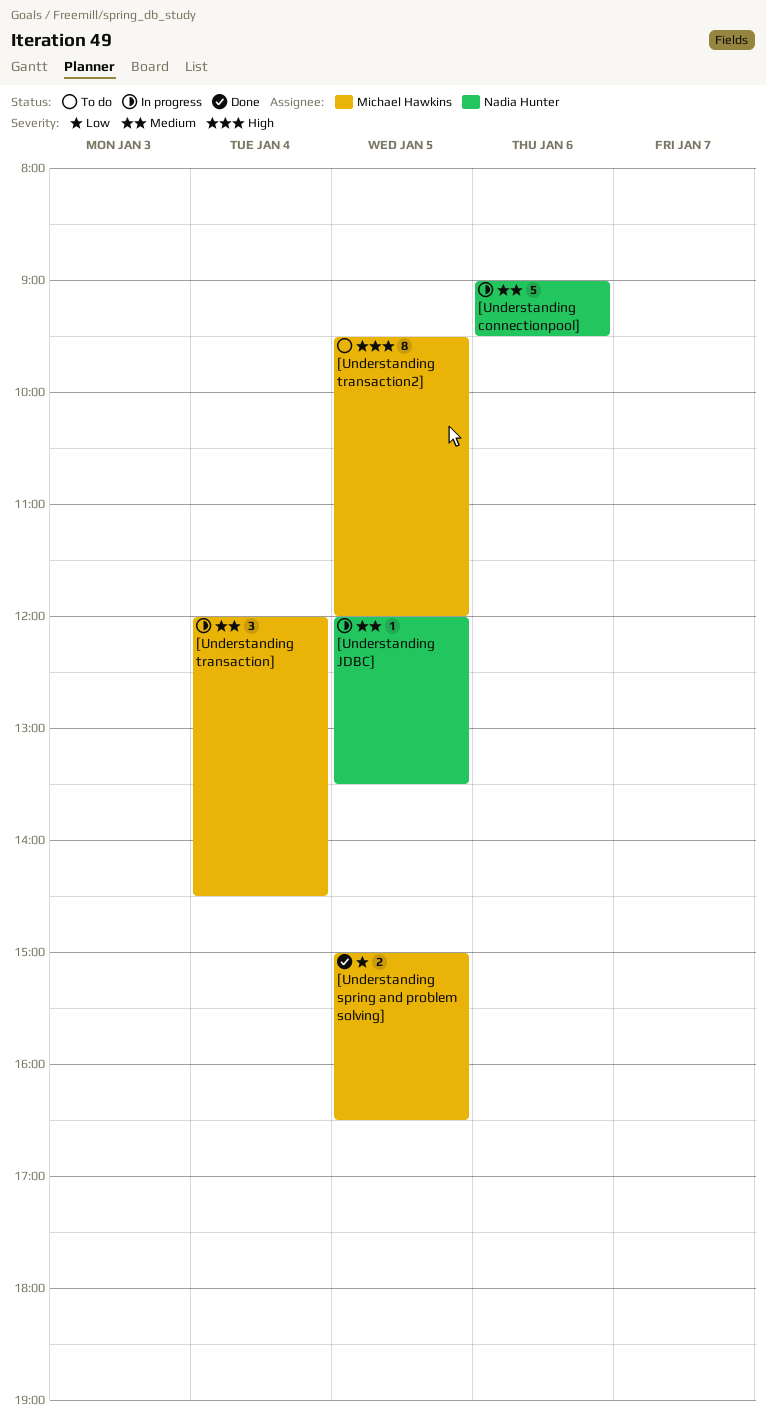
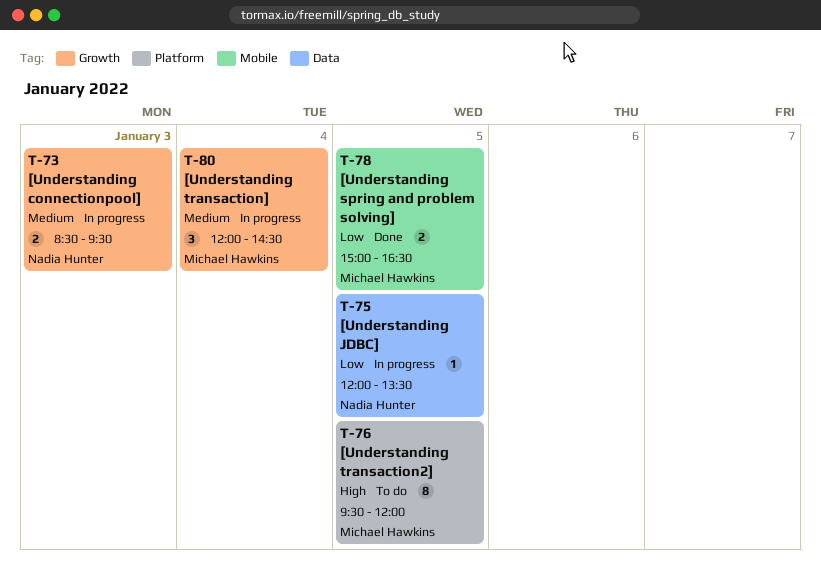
[Understanding connectionpool], estimate: 5 -> 2
[Understanding connectionpool], day: Jan 6 -> Jan 3
[Understanding connectionpool], begins: 09:00 -> 08:30
[Understanding JDBC], priority: Medium -> Low

